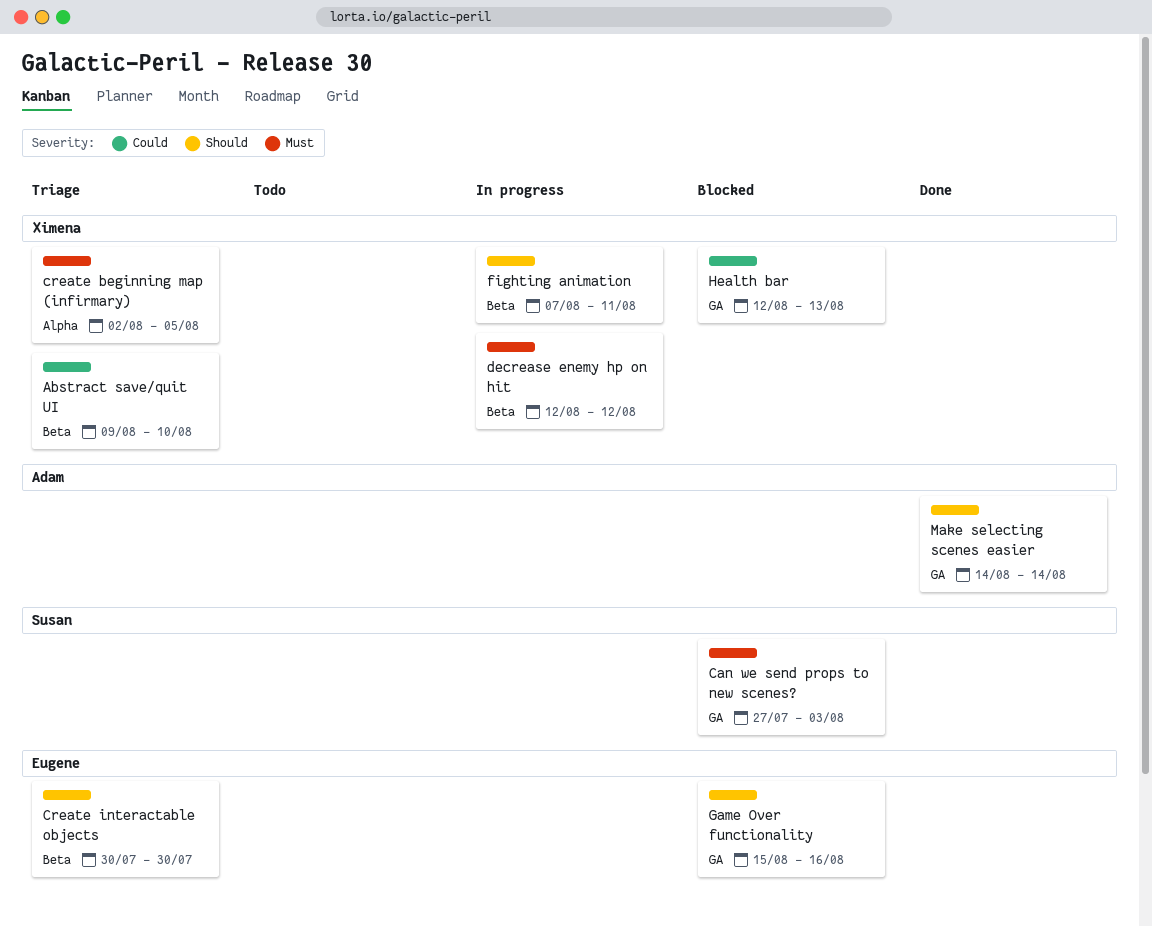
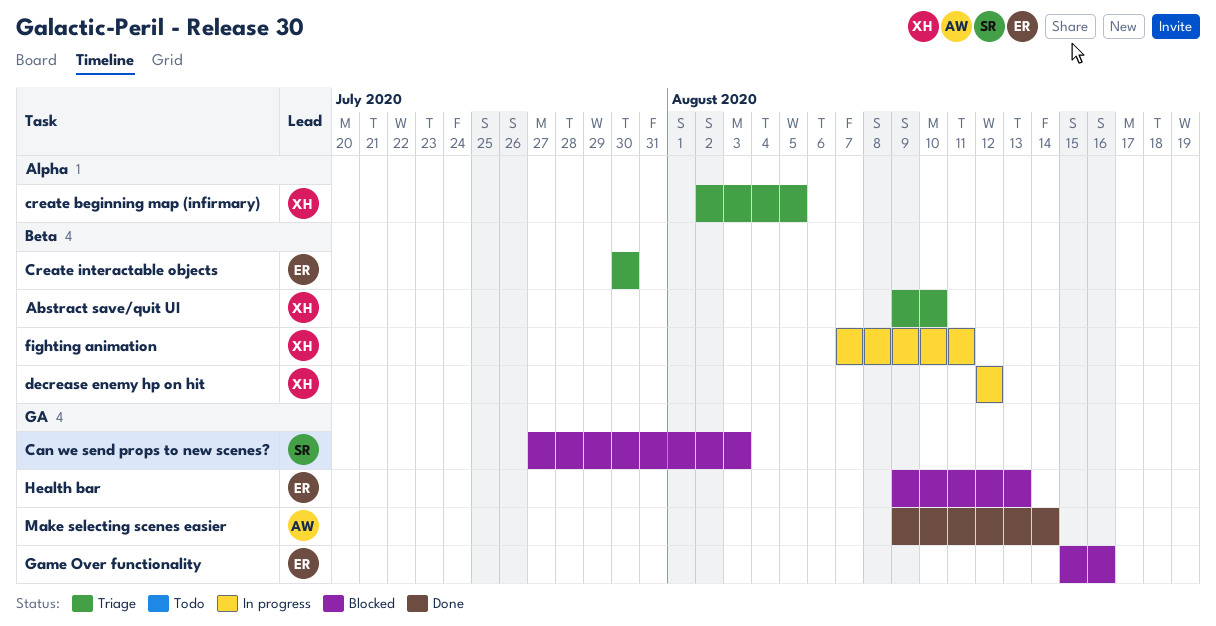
Health bar, owner: Ximena -> Eugene
Health bar, start: Aug 12 -> Aug 9
Make selecting scenes easier, start: Aug 14 -> Aug 9

